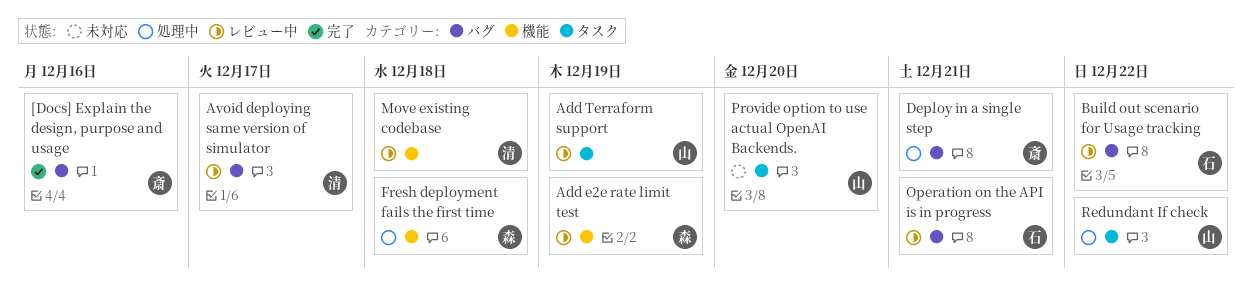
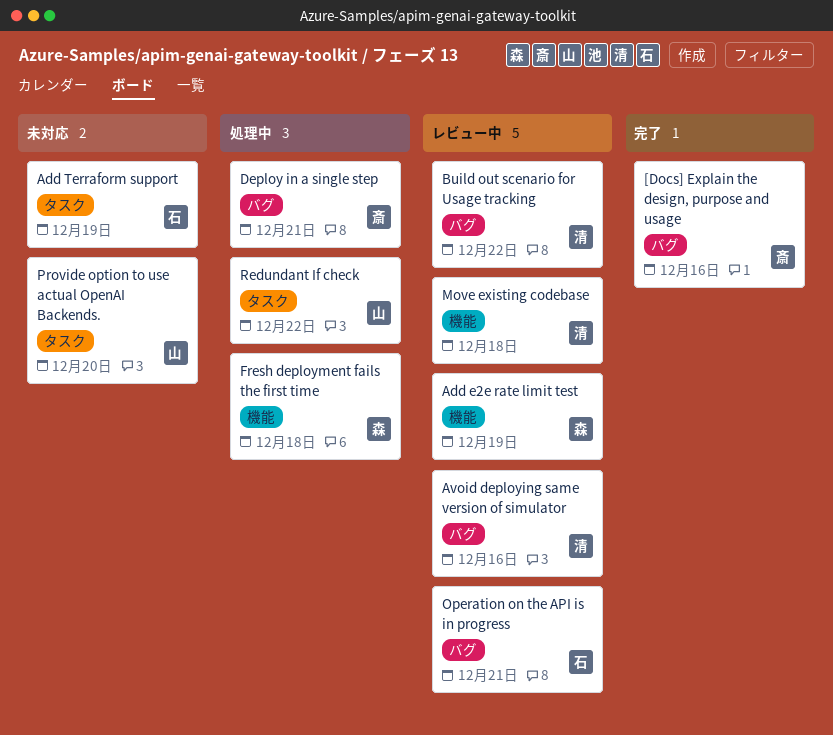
Add Terraform support, status: レビュー中 -> 未対応
Add Terraform support, owner: 山 -> 石
Avoid deploying same version of simulator, due: Dec 17 -> Dec 16
Build out scenario for Usage tracking, owner: 石 -> 清

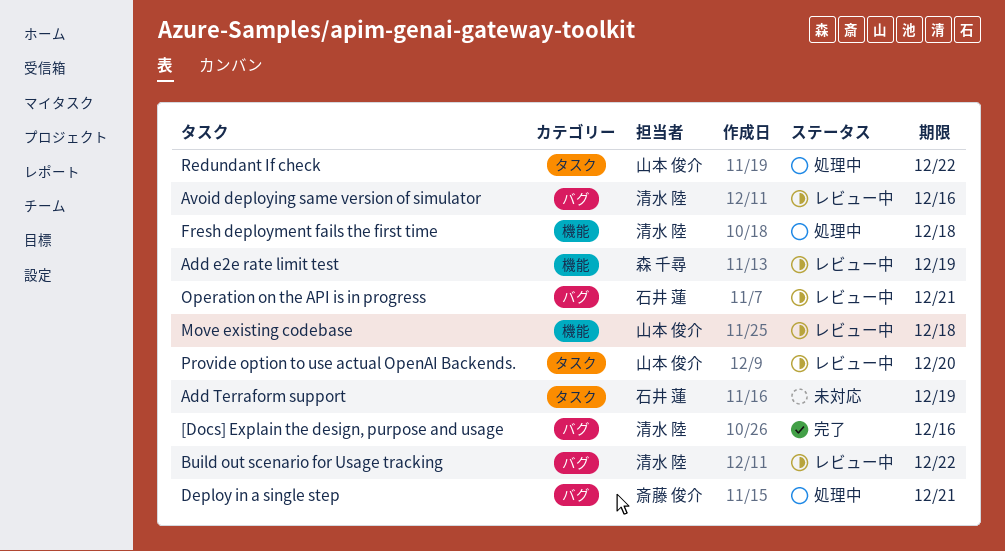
[Docs] Explain the design, purpose and usage, owner: 斎藤 俊介 -> 清水 陸
Fresh deployment fails the first time, owner: 森 千尋 -> 清水 陸
Move existing codebase, owner: 清水 陸 -> 山本 俊介
Provide option to use actual OpenAI Backends., status: 未対応 -> レビュー中

